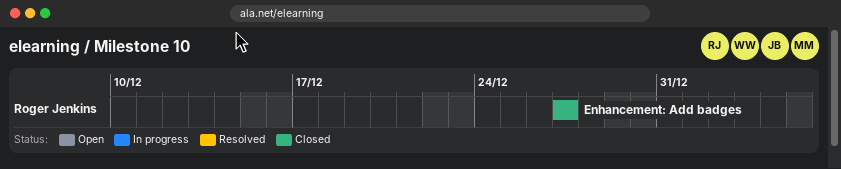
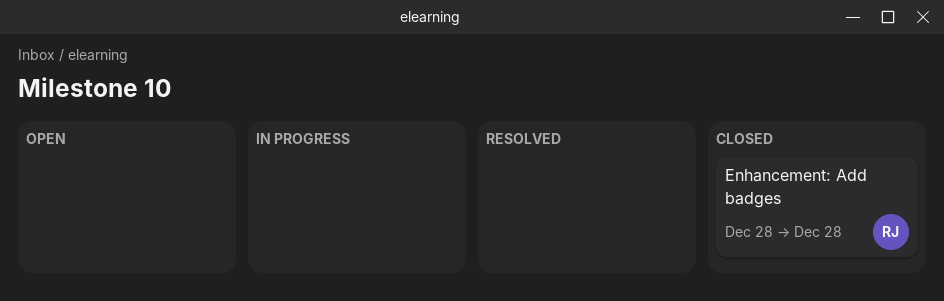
Enhancement: Add badges, start: Dec 27 -> Dec 28
Enhancement: Add badges, due: Dec 27 -> Dec 28

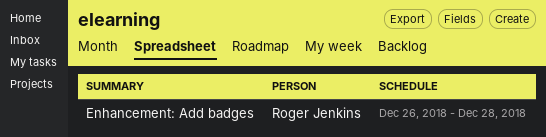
Enhancement: Add badges, start: Dec 28 -> Dec 26

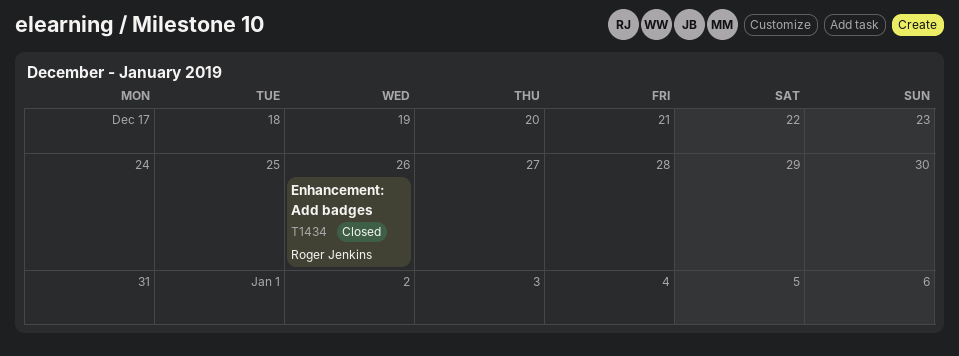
Enhancement: Add badges, due: Dec 28 -> Dec 26

